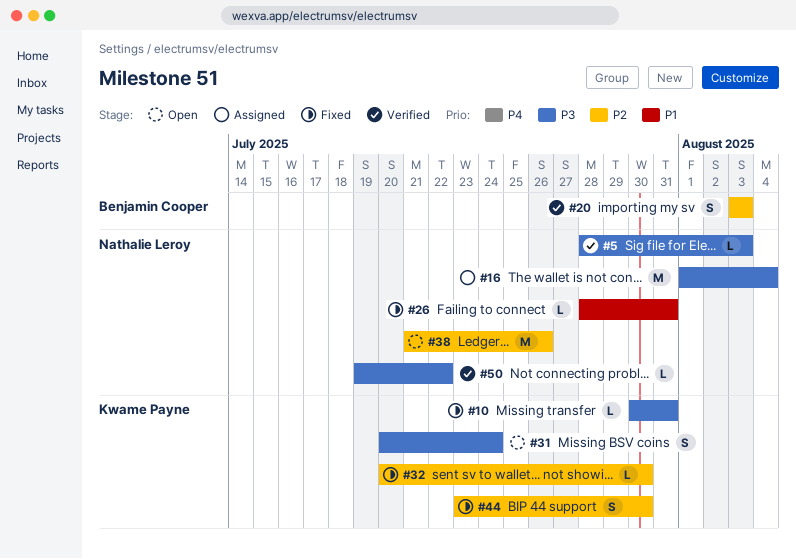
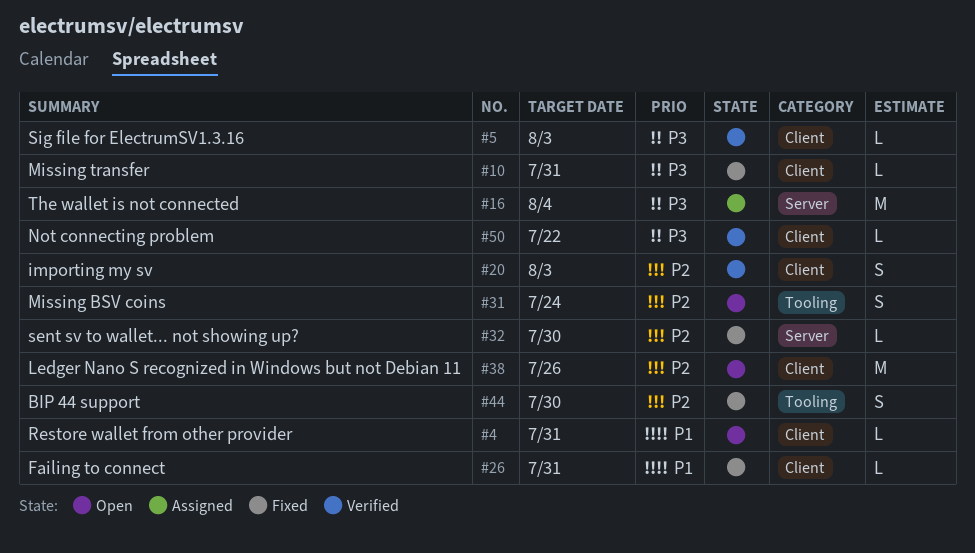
#4: none -> present
#31, priority: P3 -> P2

